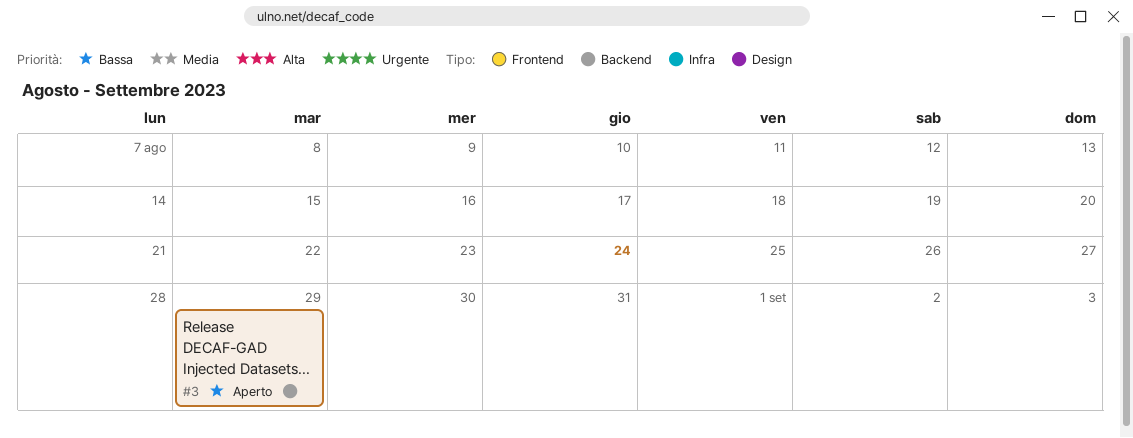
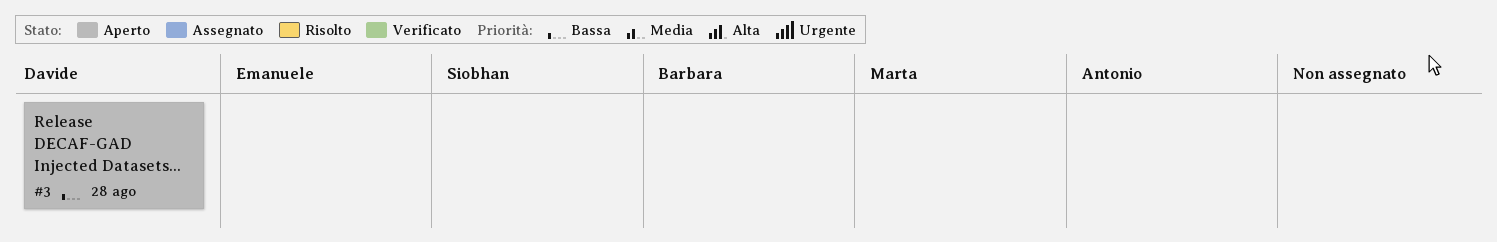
#3, due: Aug 29 -> Aug 28

